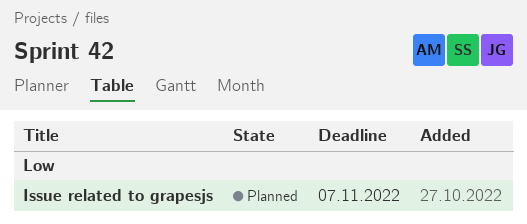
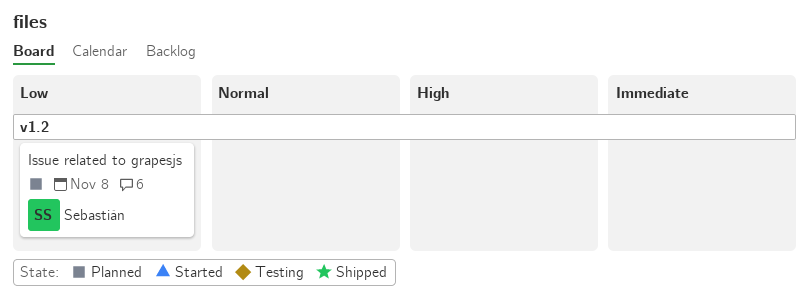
Issue related to grapesjs, due: Nov 7 -> Nov 8

